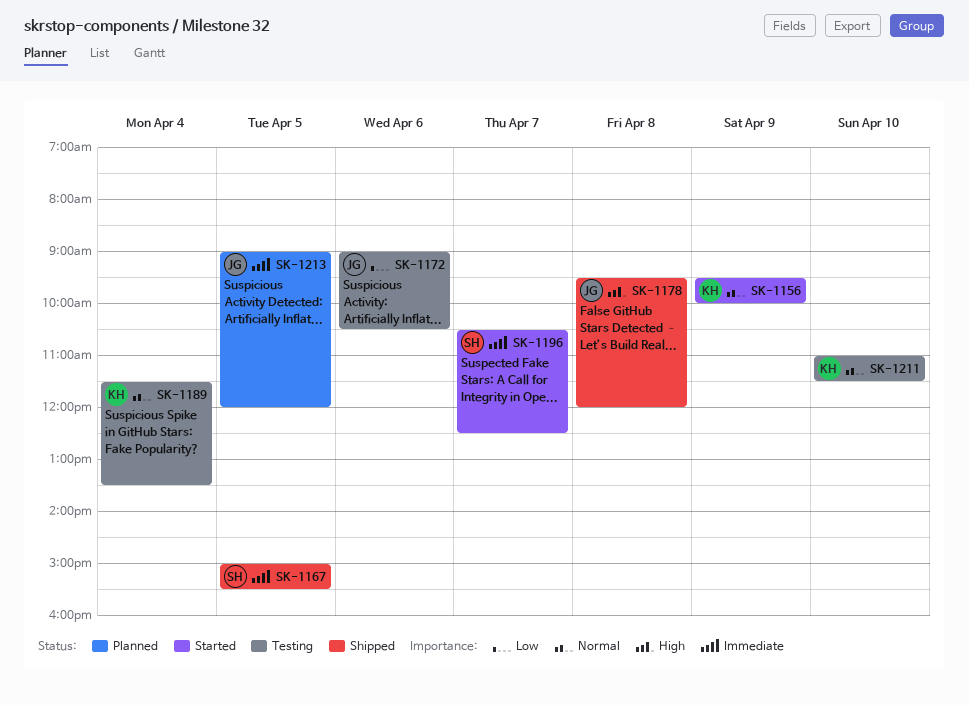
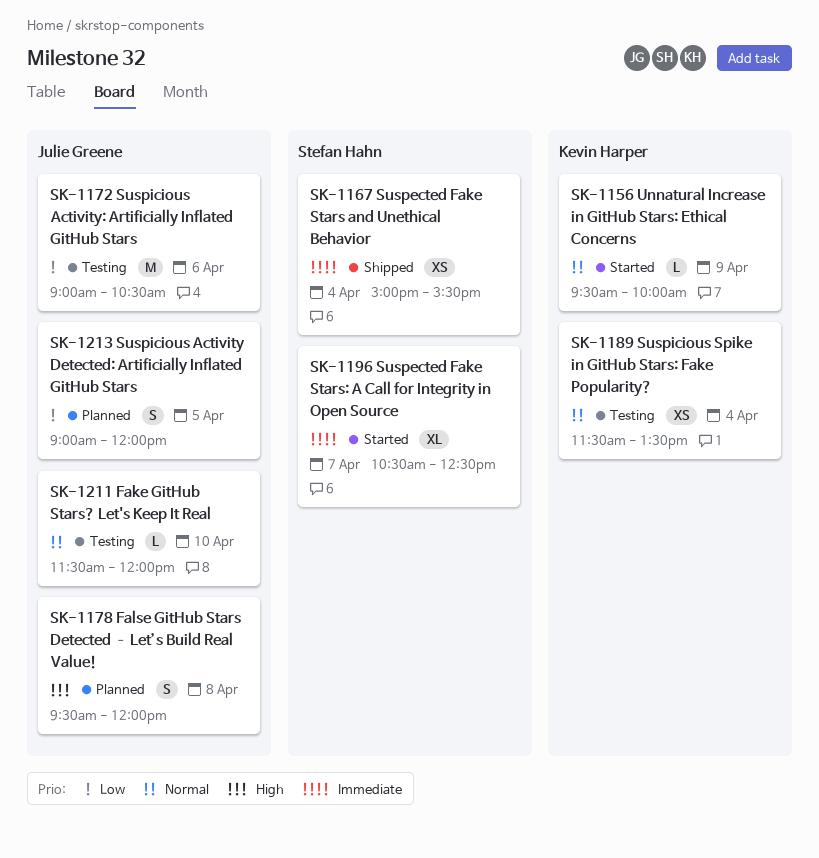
SK-1167, day: Apr 5 -> Apr 4
SK-1178, status: Shipped -> Planned
SK-1211, owner: Kevin Harper -> Julie Greene
SK-1211, begins: 11:00 -> 11:30
SK-1211, ends: 11:30 -> 12:00
SK-1213, priority: Immediate -> Low

